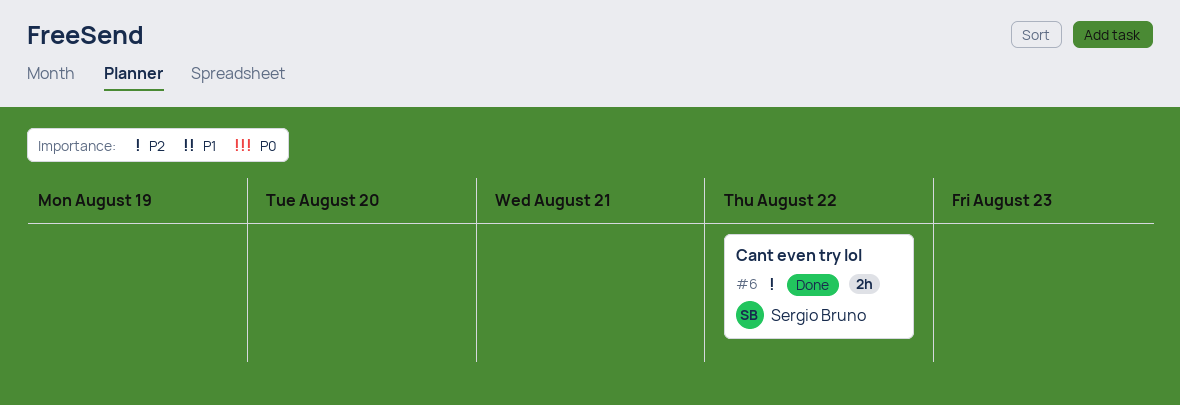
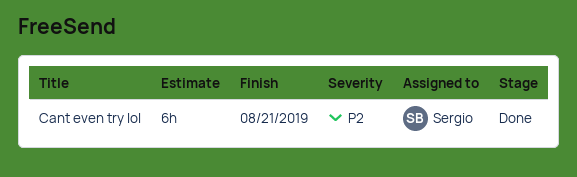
Cant even try lol, estimate: 2h -> 6h
Cant even try lol, due: Aug 22 -> Aug 21

